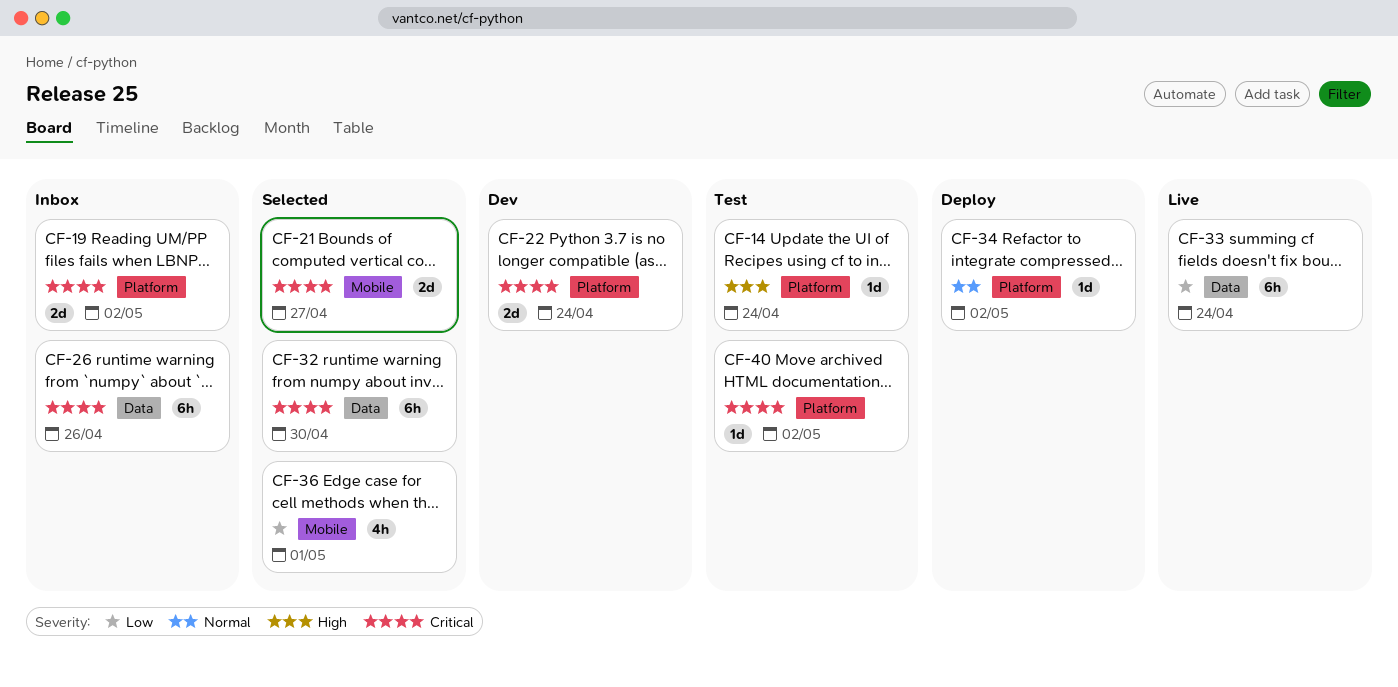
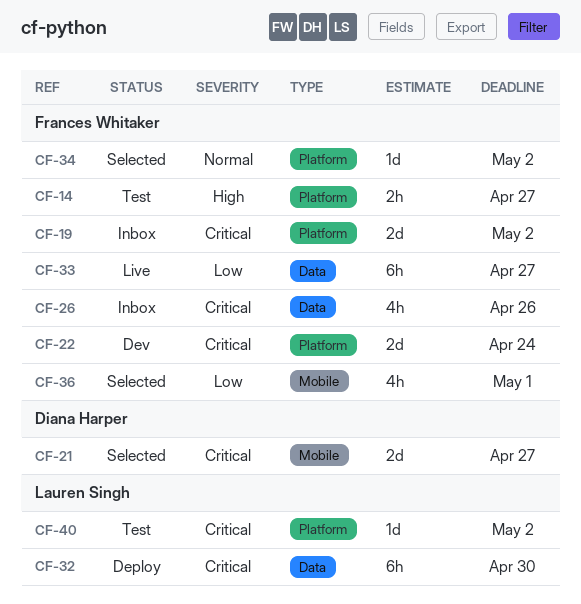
CF-14, estimate: 1d -> 2h
CF-14, due: Apr 24 -> Apr 27
CF-26, estimate: 6h -> 4h
CF-32, status: Selected -> Deploy
CF-33, due: Apr 24 -> Apr 27
CF-34, status: Deploy -> Selected

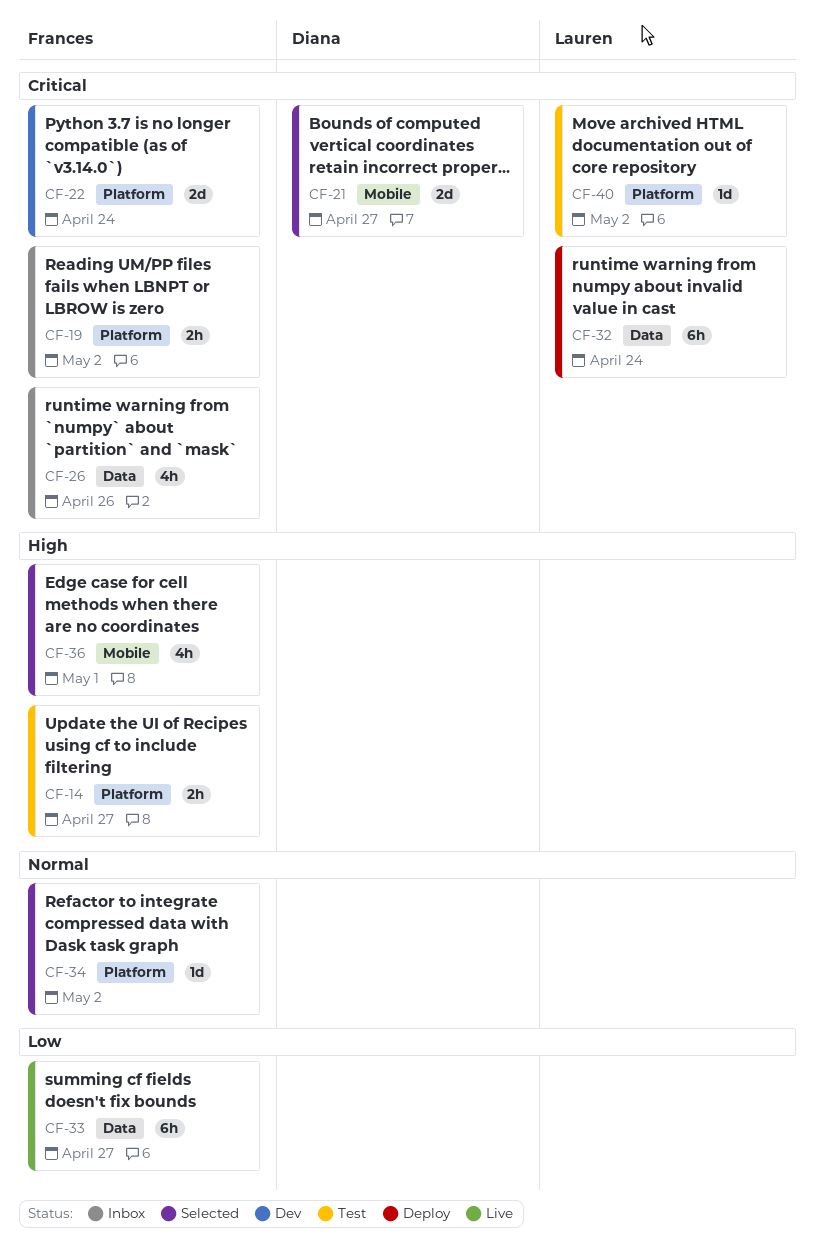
CF-19, estimate: 2d -> 2h
CF-32, due: Apr 30 -> Apr 24
CF-36, priority: Low -> High

